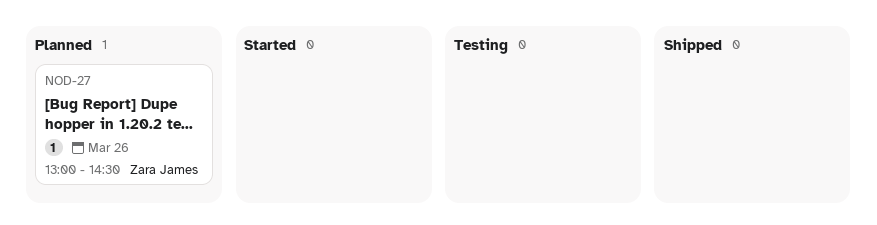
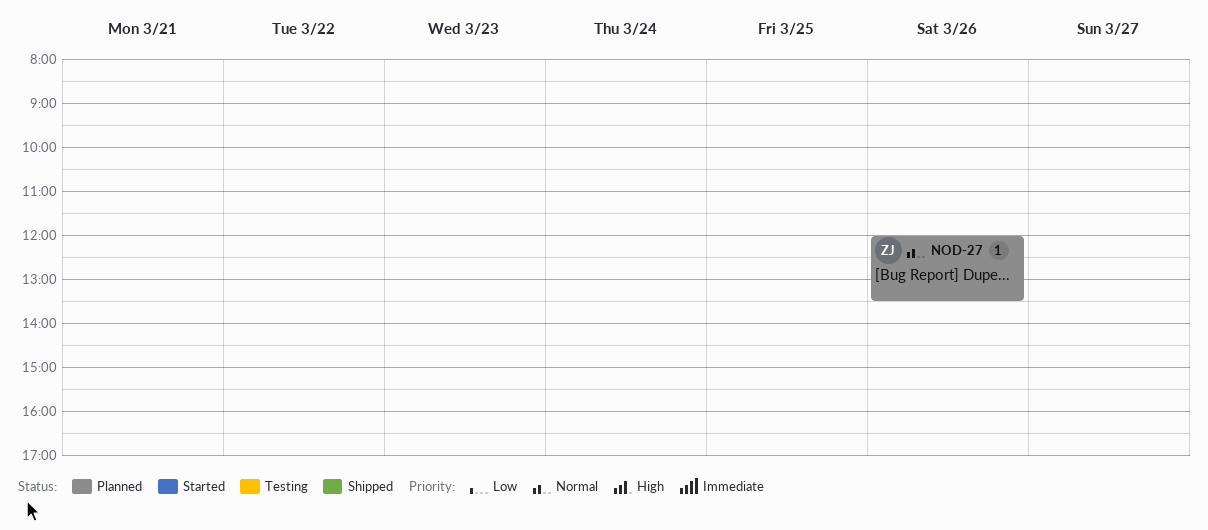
NOD-27, begins: 13:00 -> 12:00
NOD-27, ends: 14:30 -> 13:30

